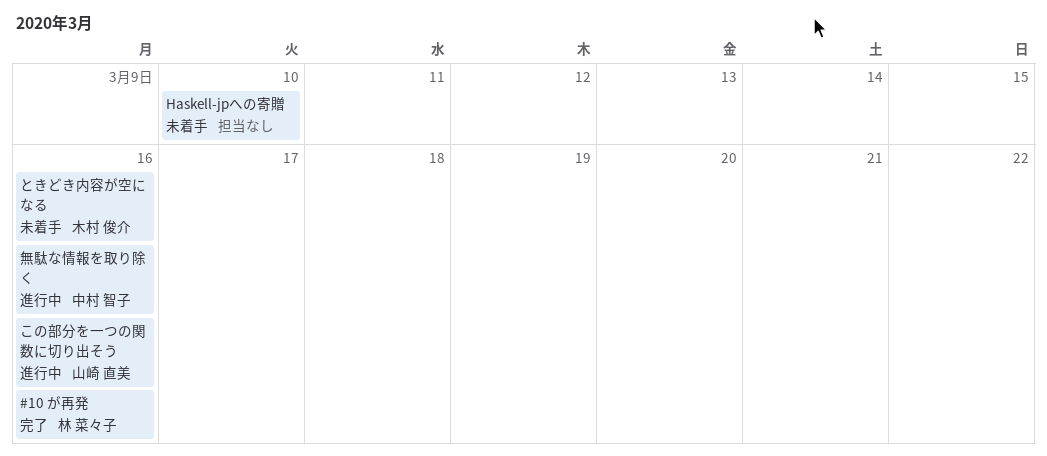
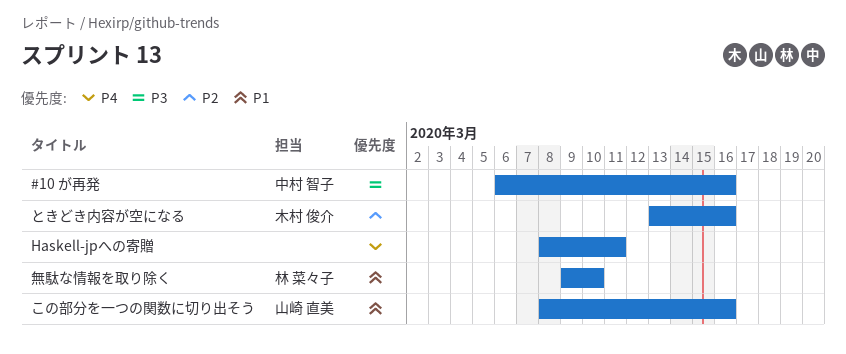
#10 が再発, owner: 林 菜々子 -> 中村 智子
Haskell-jpへの寄贈, due: Mar 10 -> Mar 11
無駄な情報を取り除く, owner: 中村 智子 -> 林 菜々子
無駄な情報を取り除く, due: Mar 16 -> Mar 10

